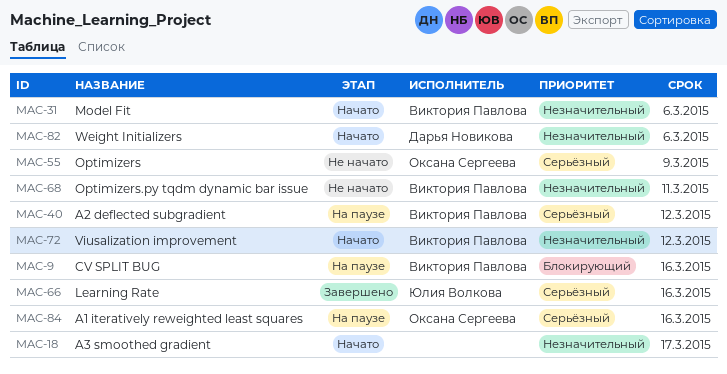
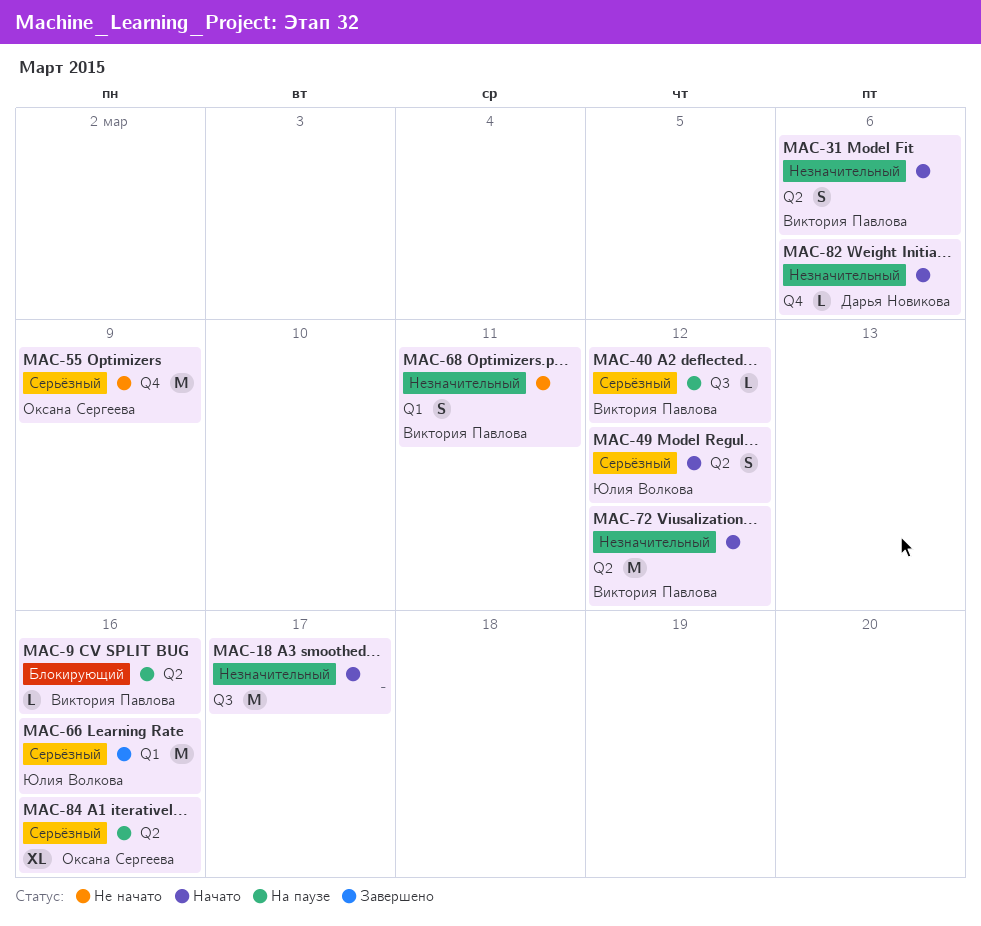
MAC-49: none -> present

